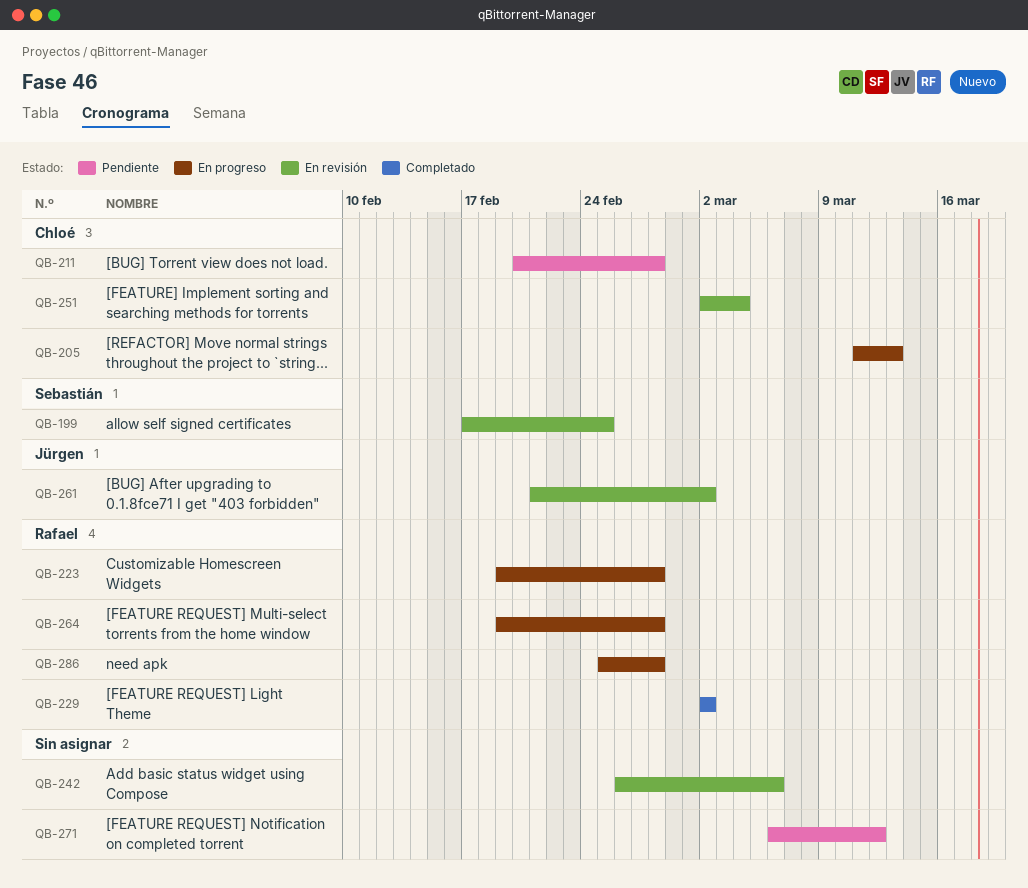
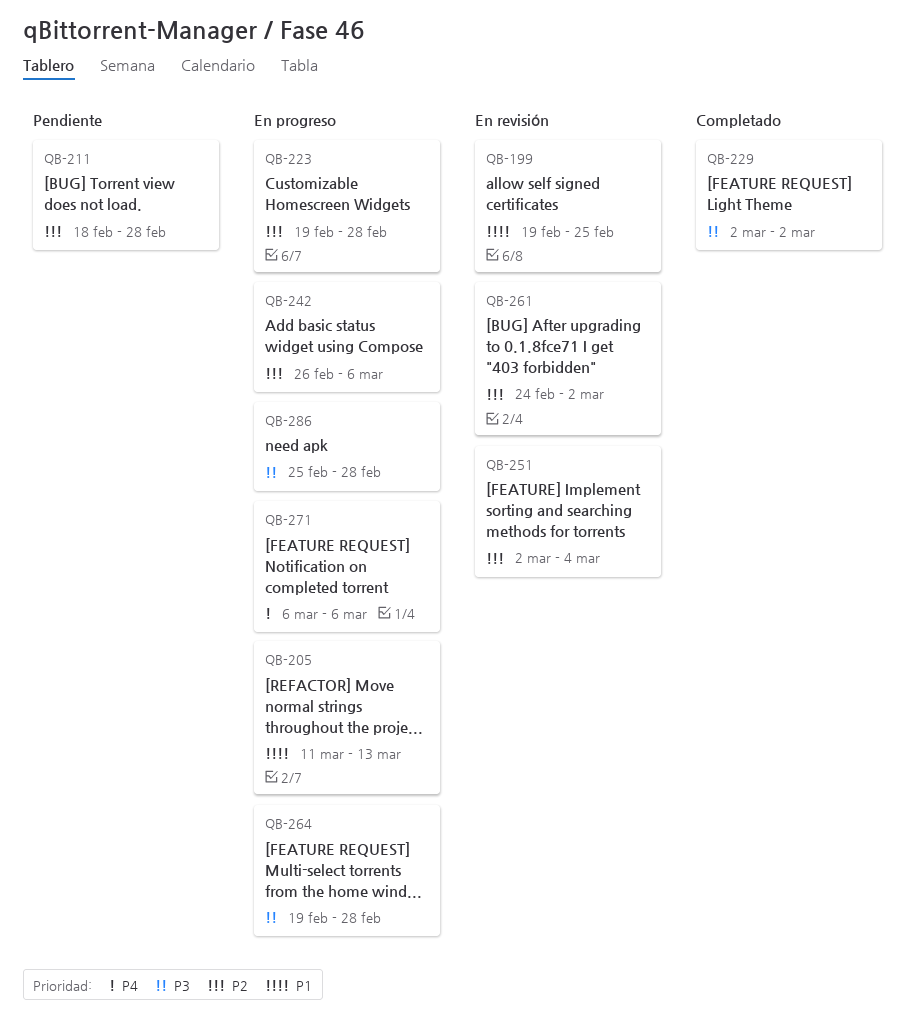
QB-199, start: Feb 17 -> Feb 19
QB-211, start: Feb 20 -> Feb 18
QB-242, status: En revisión -> En progreso
QB-261, start: Feb 21 -> Feb 24
QB-271, status: Pendiente -> En progreso
QB-271, due: Mar 12 -> Mar 6

